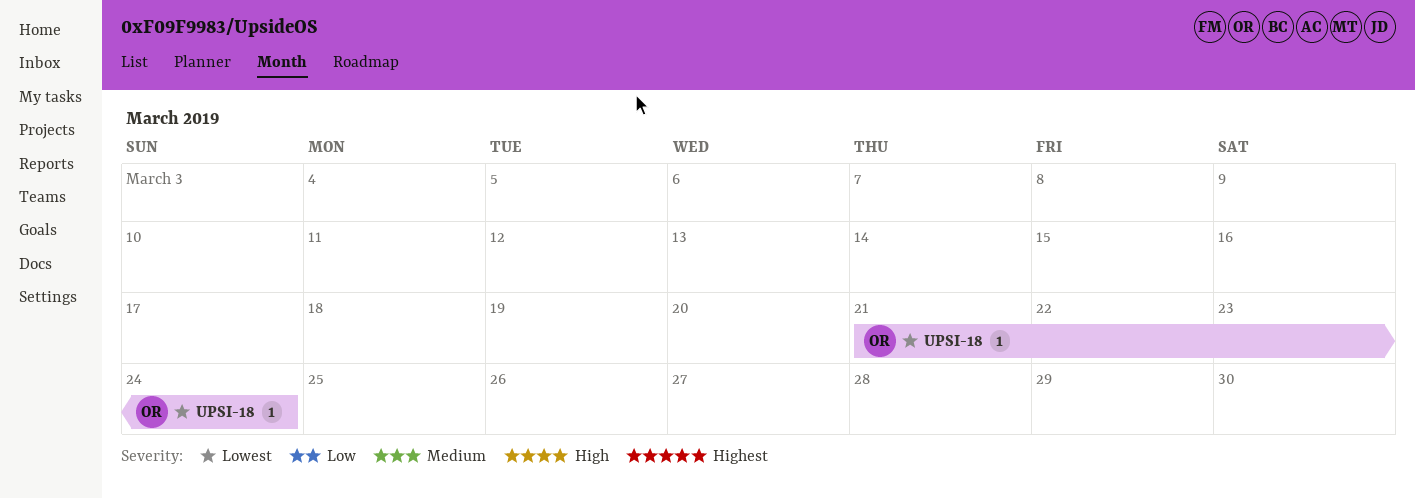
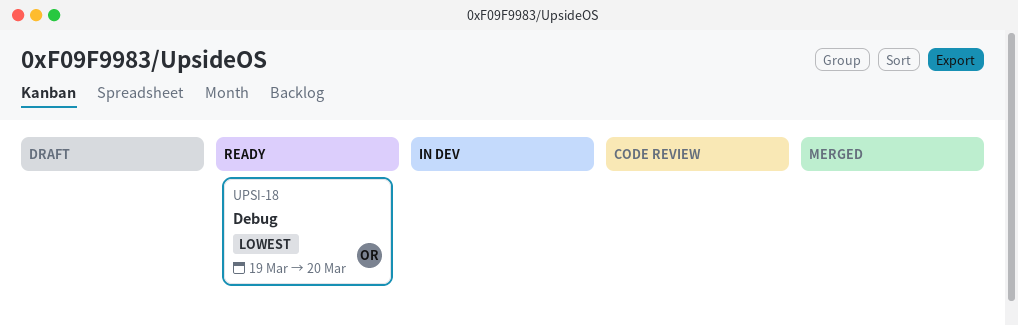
UPSI-18, start: Mar 21 -> Mar 19
UPSI-18, due: Mar 24 -> Mar 20

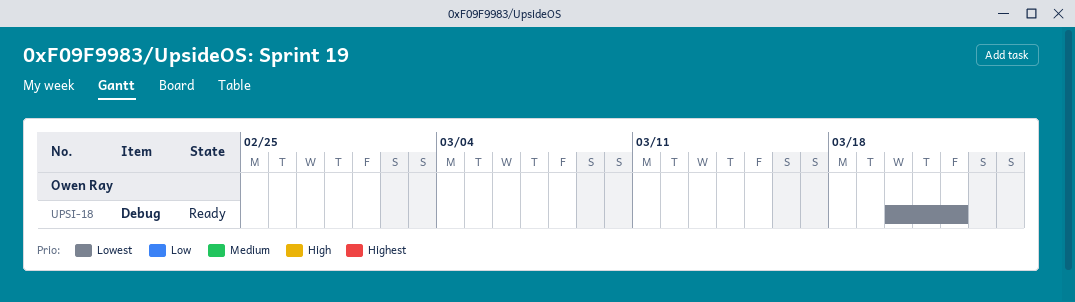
UPSI-18, start: Mar 19 -> Mar 20
UPSI-18, due: Mar 20 -> Mar 22

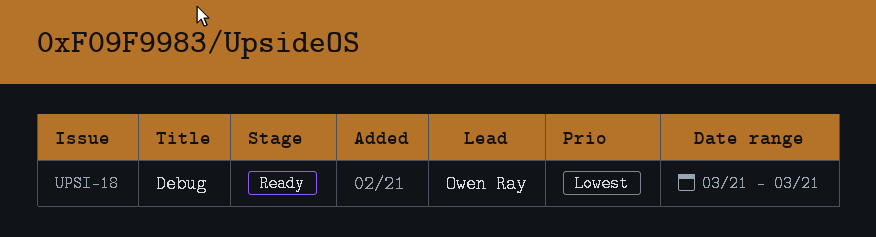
UPSI-18, start: Mar 20 -> Mar 21
UPSI-18, due: Mar 22 -> Mar 21

